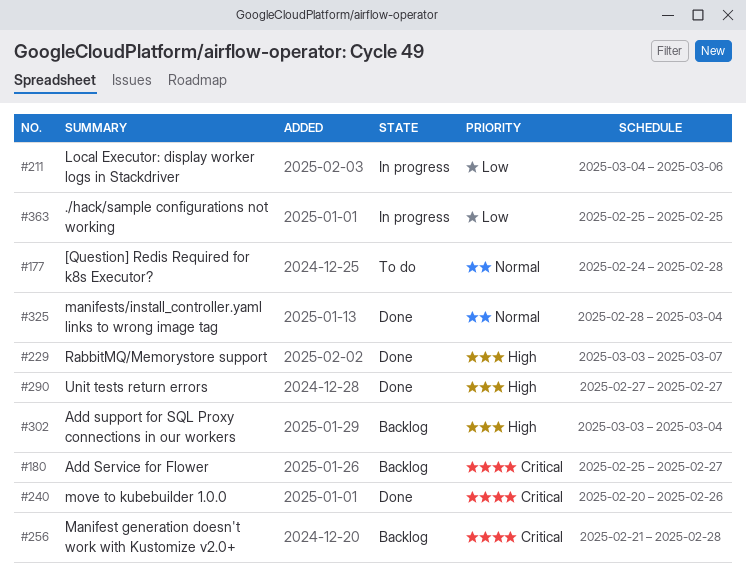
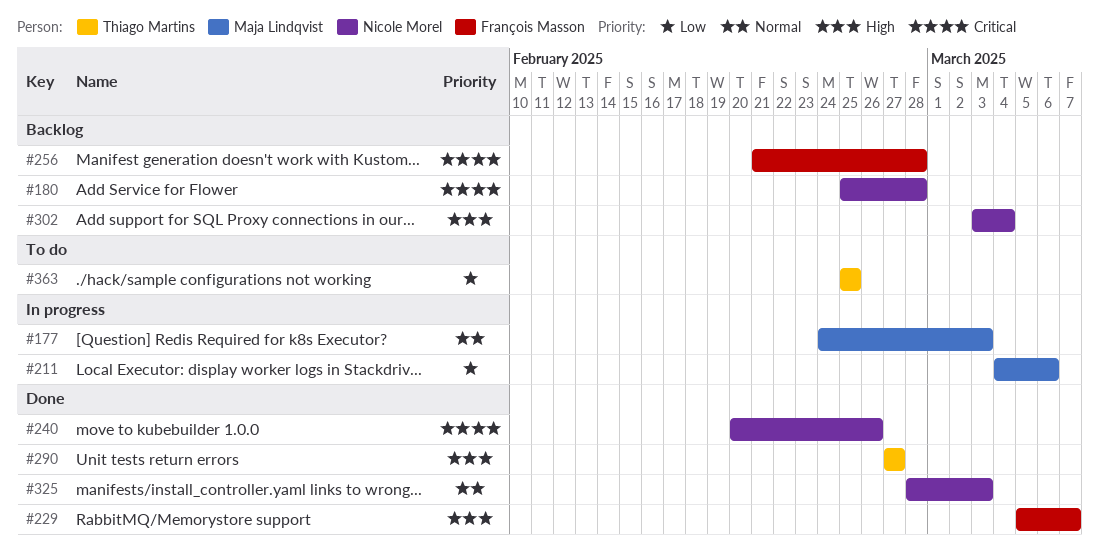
#177, status: To do -> In progress
#177, due: Feb 28 -> Mar 3
#180, due: Feb 27 -> Feb 28
#229, start: Mar 3 -> Mar 5
#325, due: Mar 4 -> Mar 3
#363, status: In progress -> To do

